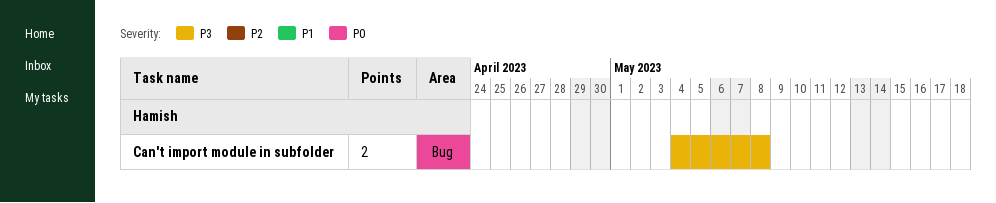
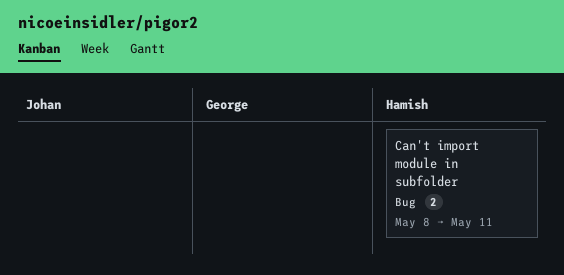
Can't import module in subfolder, start: May 4 -> May 8
Can't import module in subfolder, due: May 8 -> May 11

